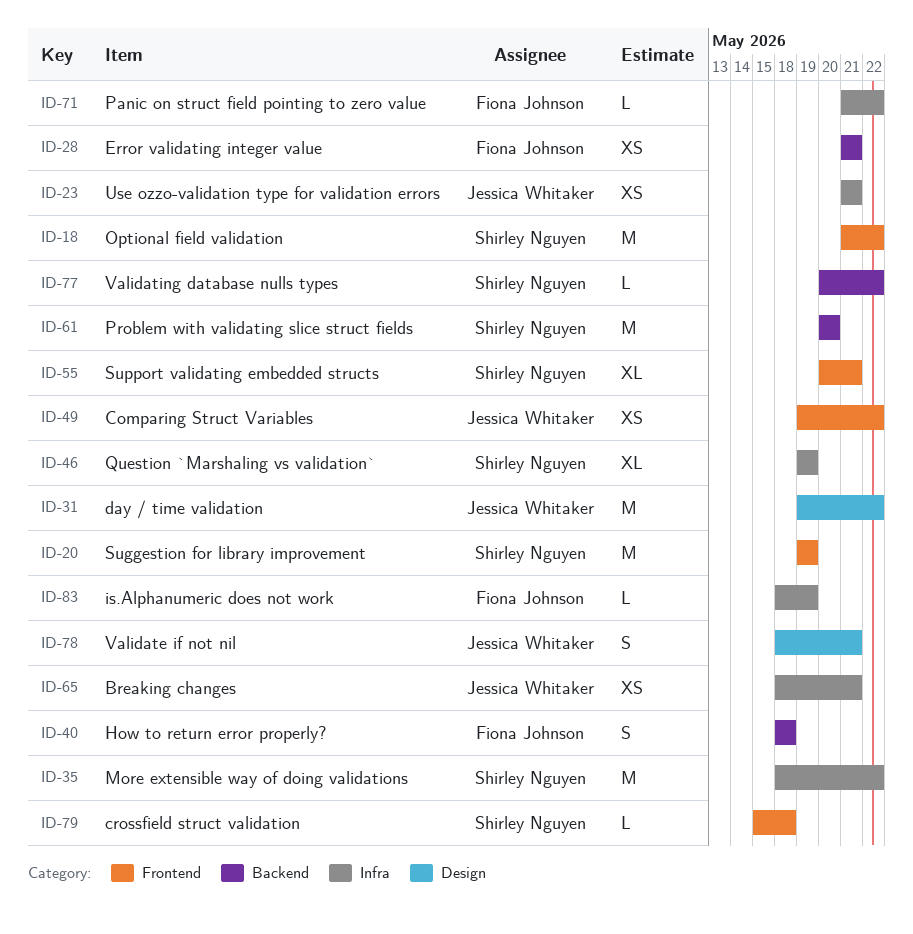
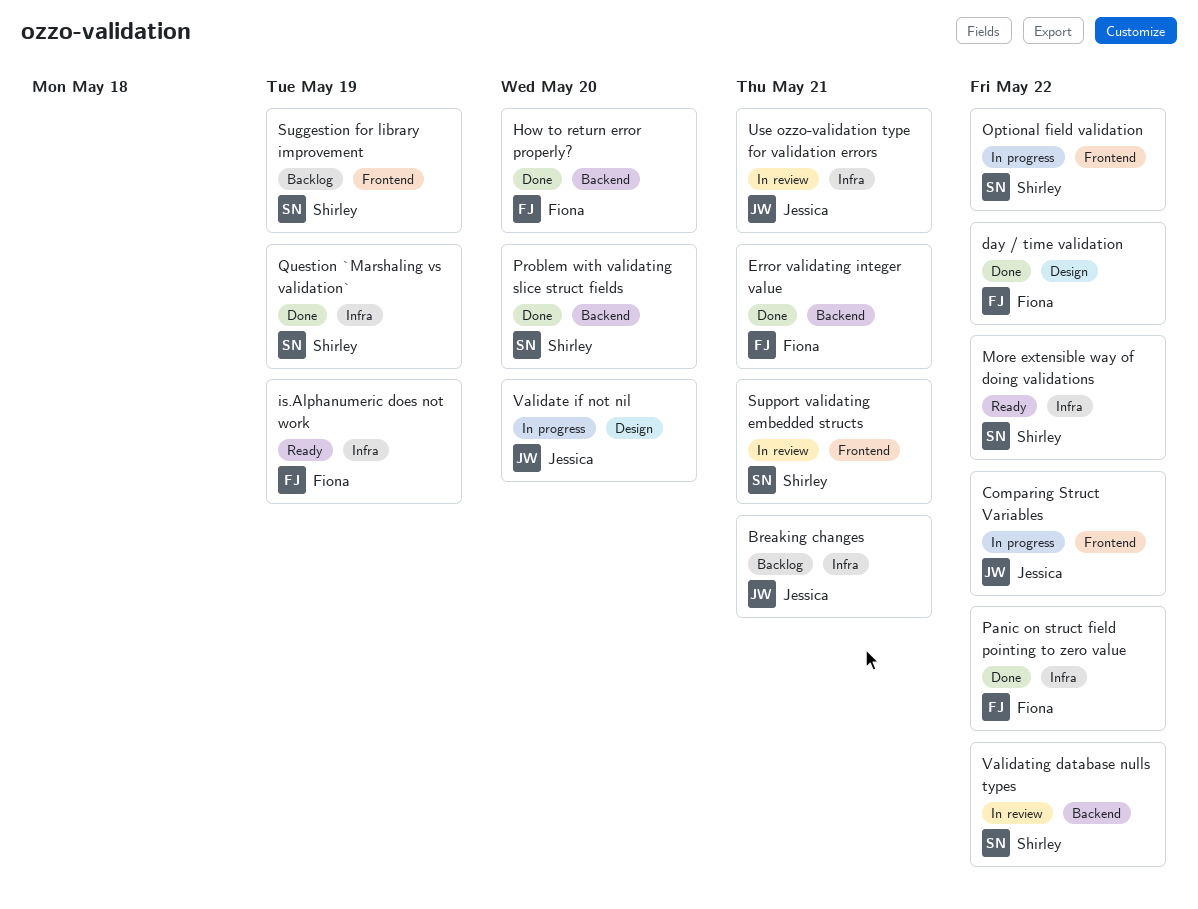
crossfield struct validation: present -> none
day / time validation, owner: Jessica Whitaker -> Fiona Johnson
How to return error properly?, due: May 18 -> May 20
Validate if not nil, due: May 21 -> May 20

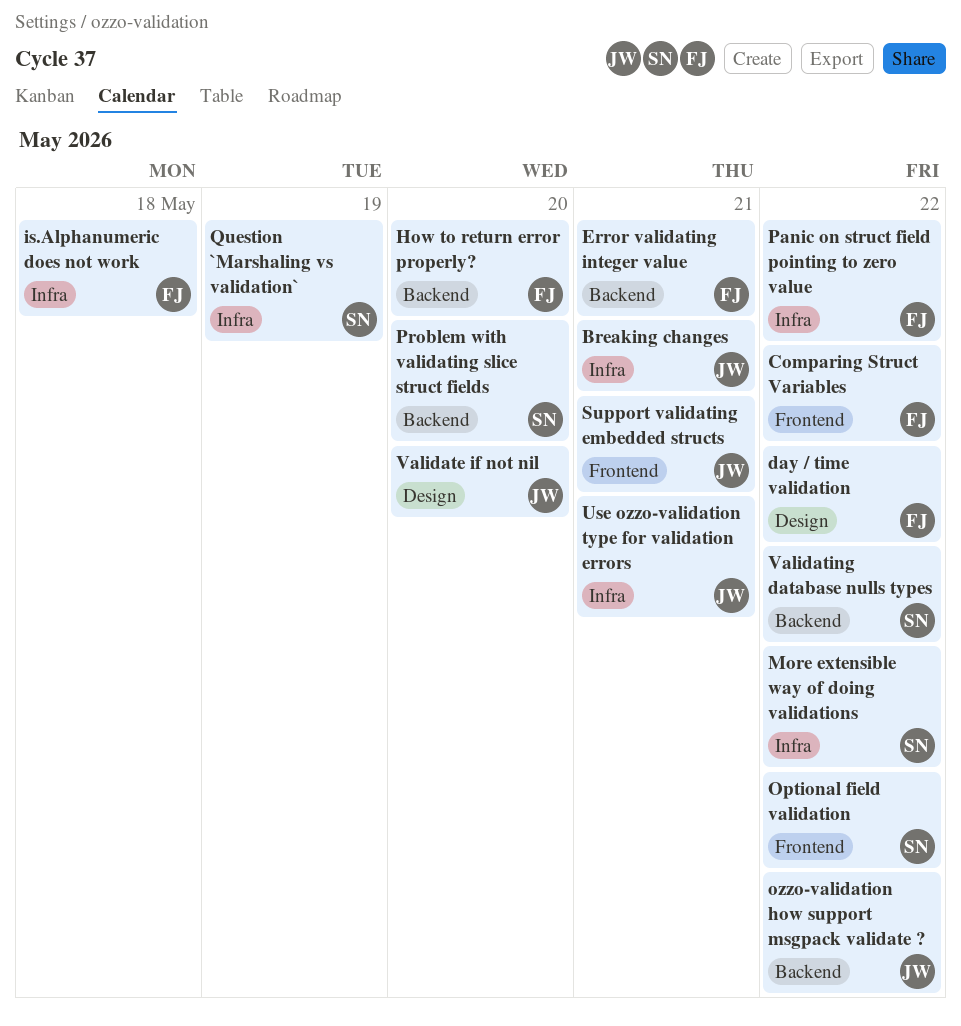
Comparing Struct Variables, owner: Jessica -> Fiona
is.Alphanumeric does not work, due: May 19 -> May 18
ozzo-validation how support msgpack validate ?: none -> present
Suggestion for library improvement: present -> none
Support validating embedded structs, owner: Shirley -> Jessica

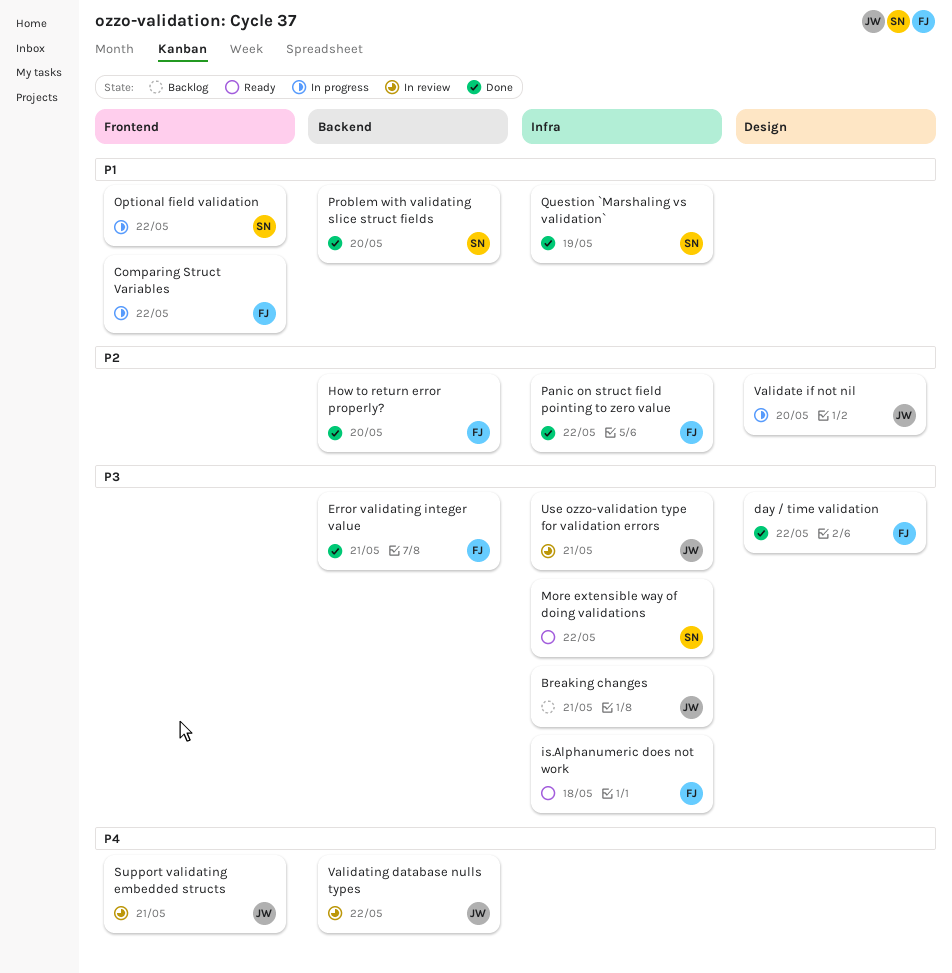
ozzo-validation how support msgpack validate ?: present -> none
Validating database nulls types, owner: SN -> JW

